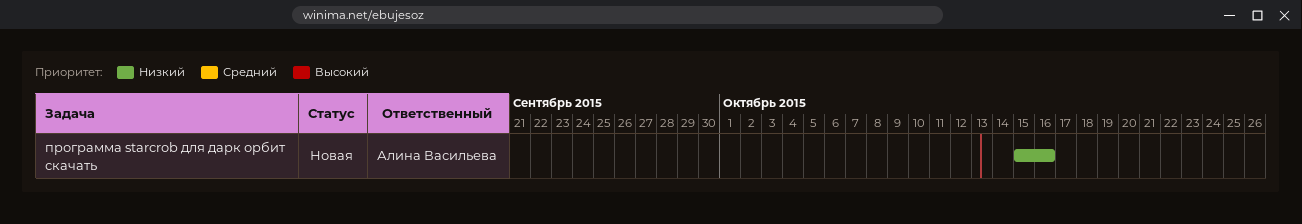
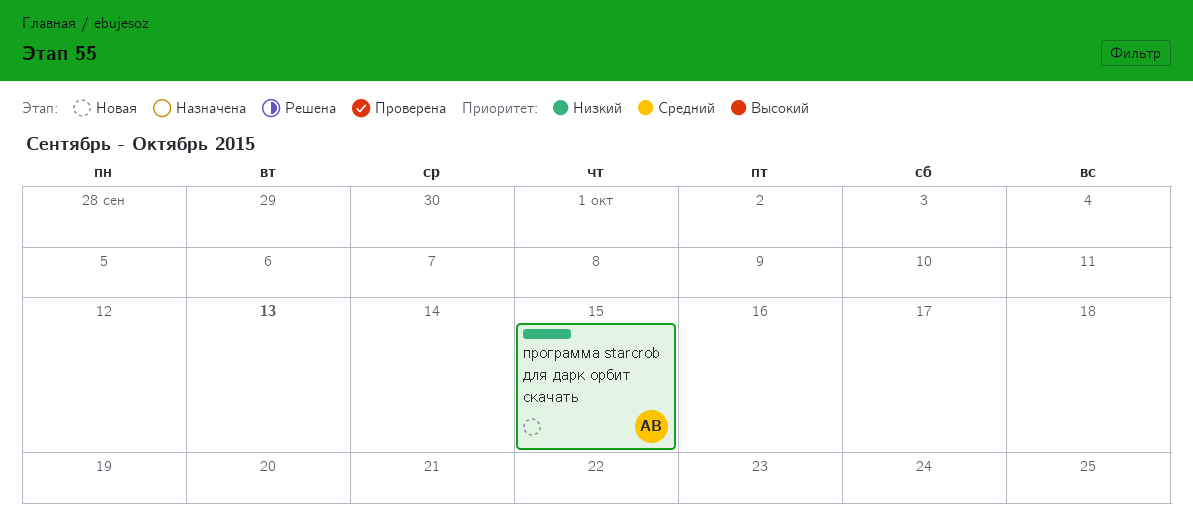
программа starcrob для дарк орбит скачать, due: Oct 16 -> Oct 15

